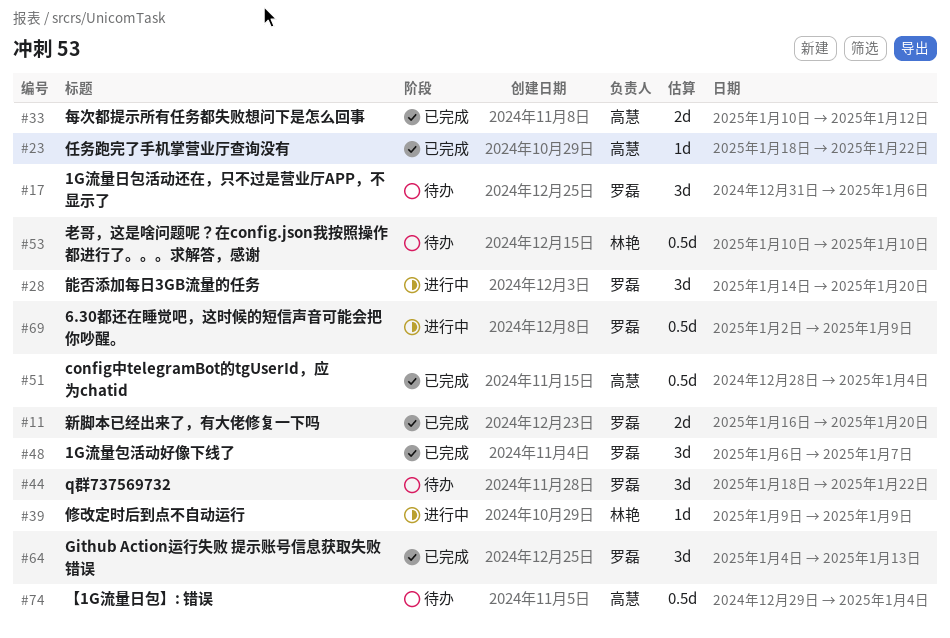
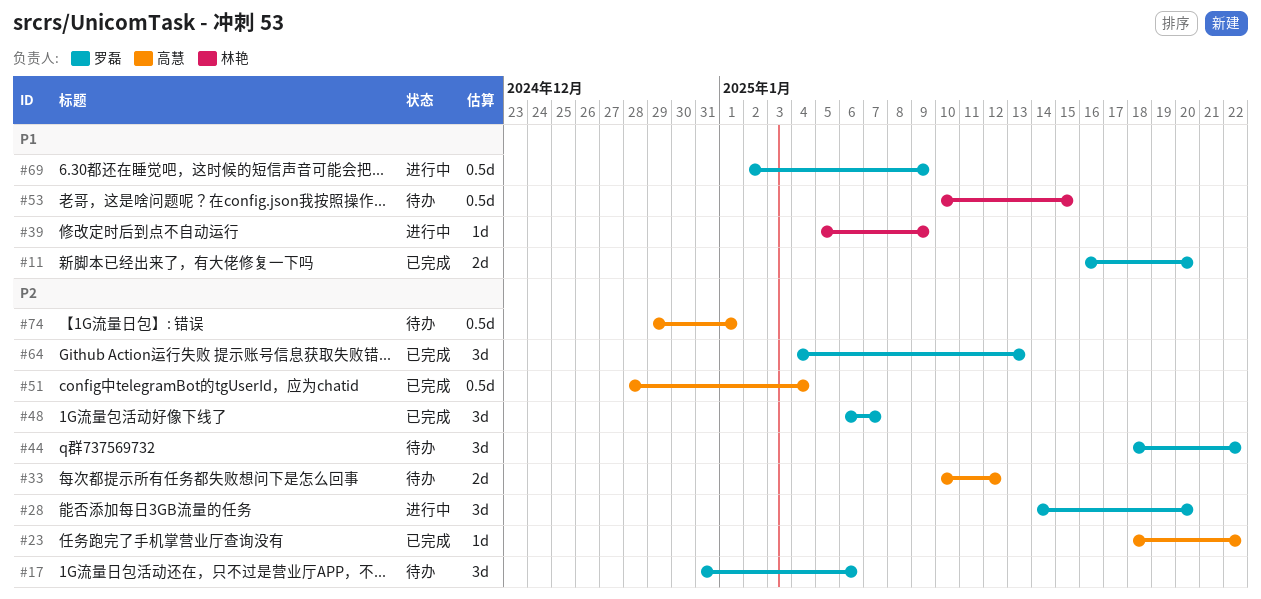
#33, status: 已完成 -> 待办
#39, start: Jan 9 -> Jan 5
#53, due: Jan 10 -> Jan 15
#74, due: Jan 4 -> Jan 1

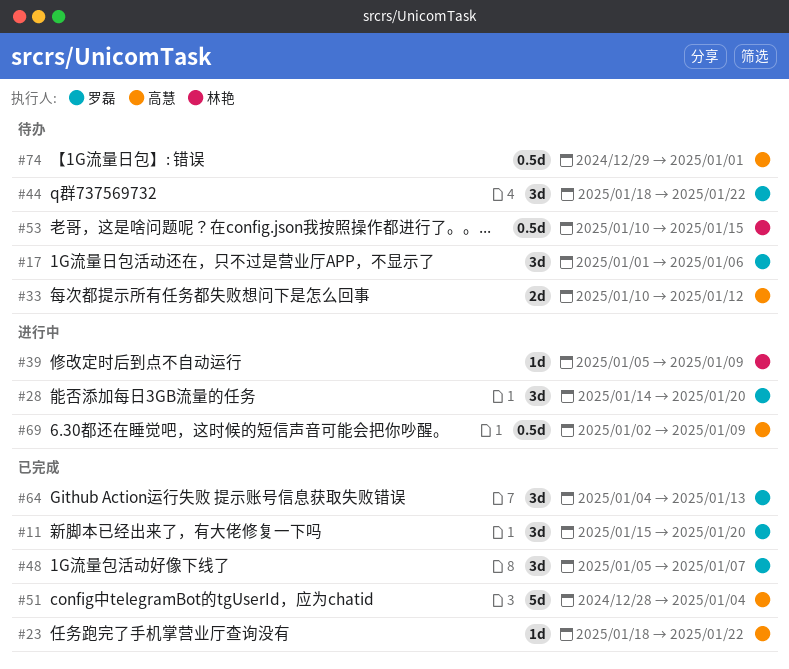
#11, estimate: 2d -> 3d
#11, start: Jan 16 -> Jan 15
#17, start: Dec 31 -> Jan 1
#48, start: Jan 6 -> Jan 5
#51, estimate: 0.5d -> 5d
#69, owner: 罗磊 -> 高慧

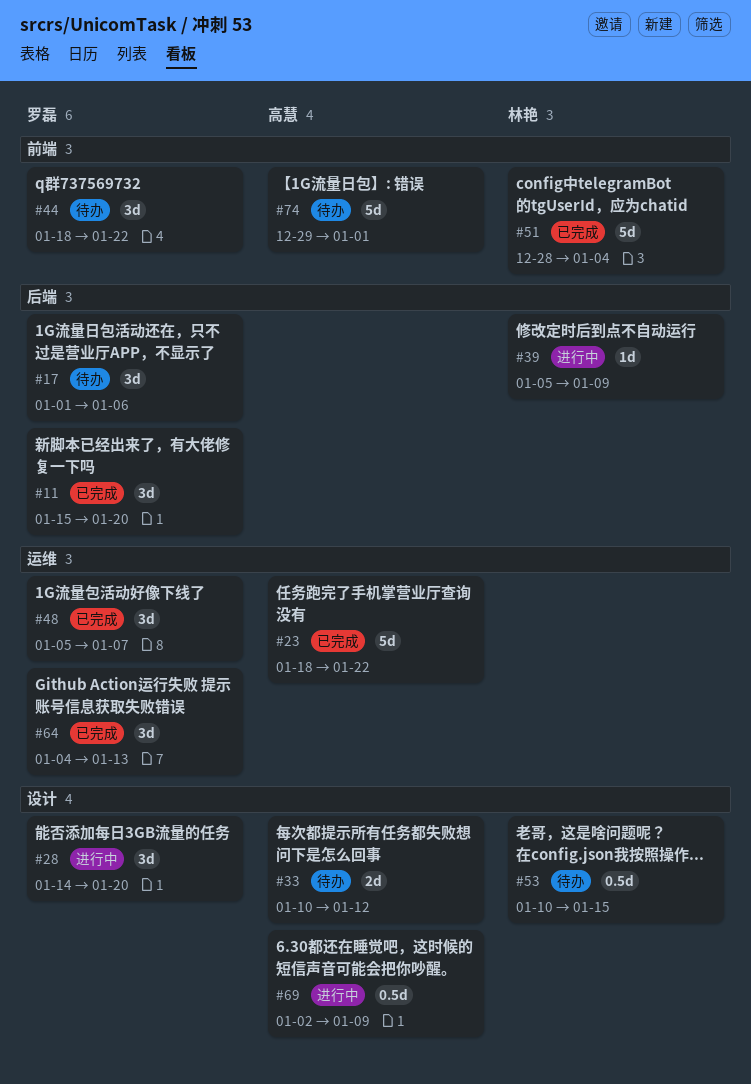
#23, estimate: 1d -> 5d
#51, owner: 高慧 -> 林艳
#74, estimate: 0.5d -> 5d

